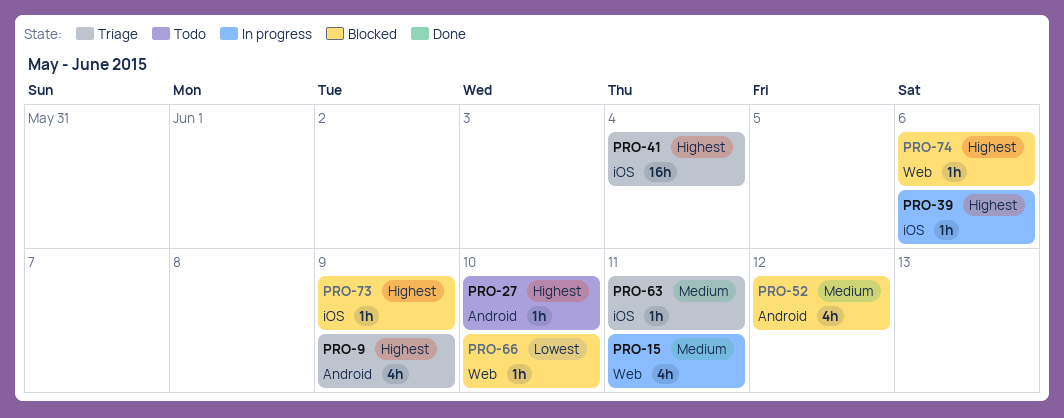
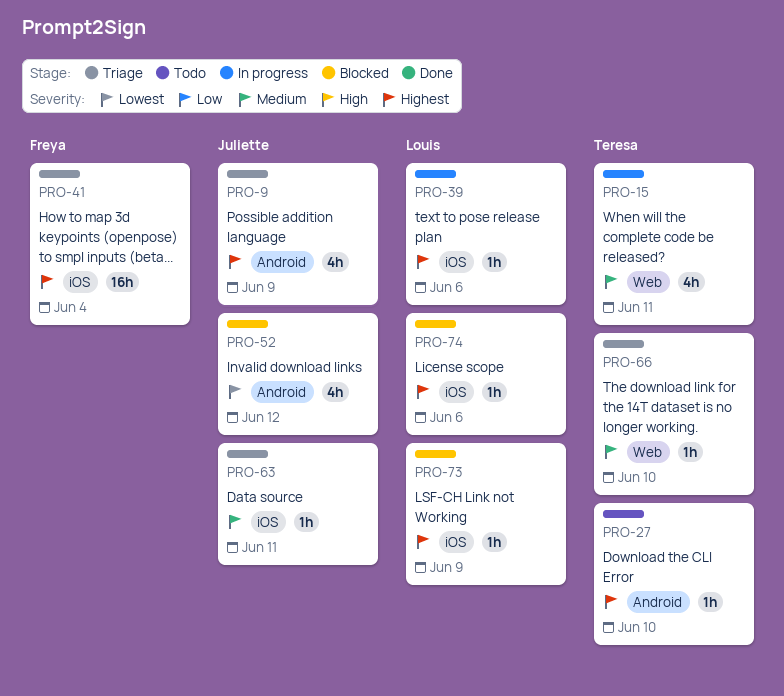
PRO-52, priority: Medium -> Lowest
PRO-66, status: Blocked -> Triage
PRO-66, priority: Lowest -> Medium
PRO-74, label: Web -> iOS

